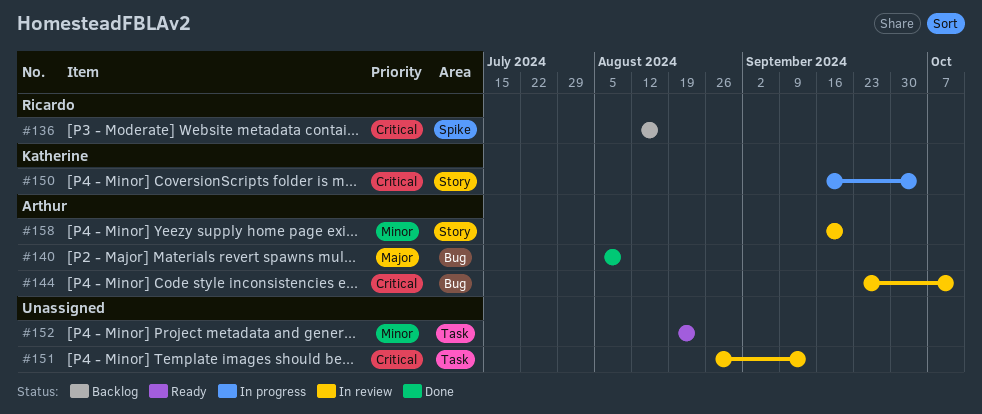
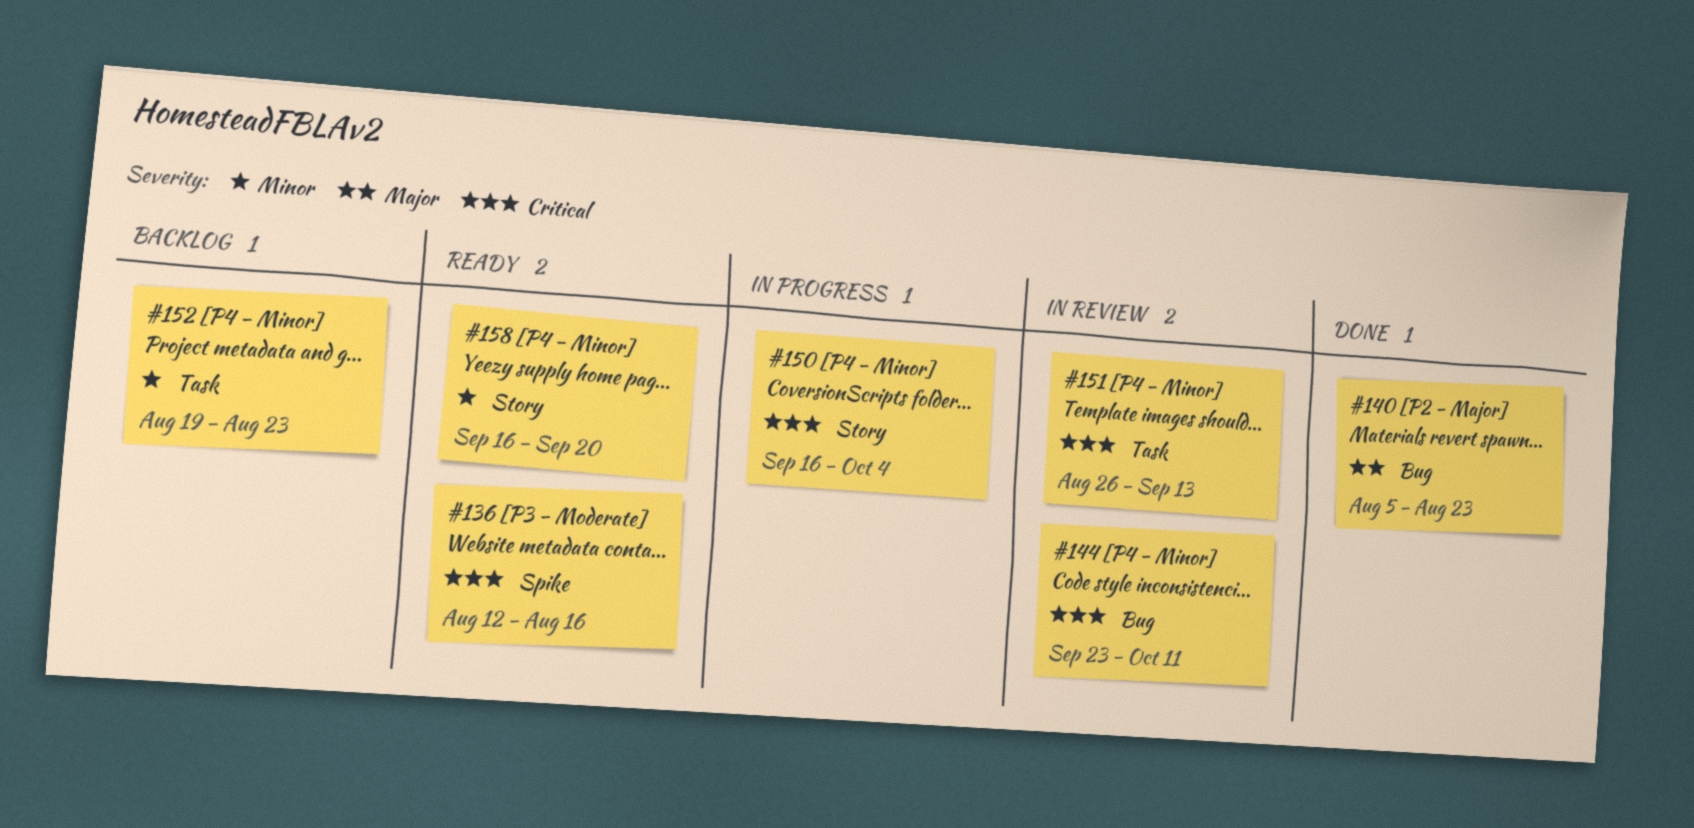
#136, status: Backlog -> Ready
#140, due: Aug 9 -> Aug 23
#152, status: Ready -> Backlog
#158, status: In review -> Ready

